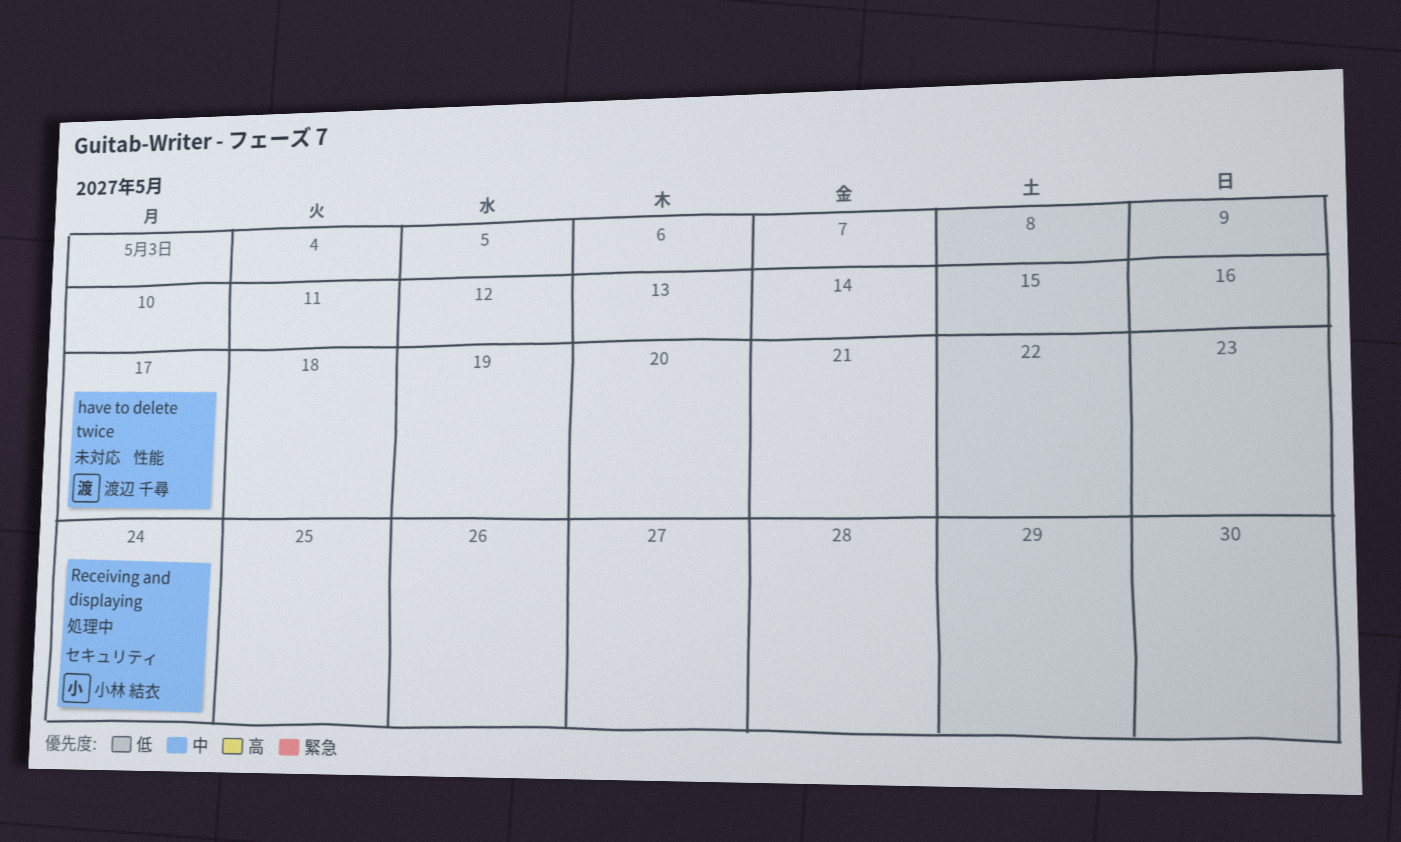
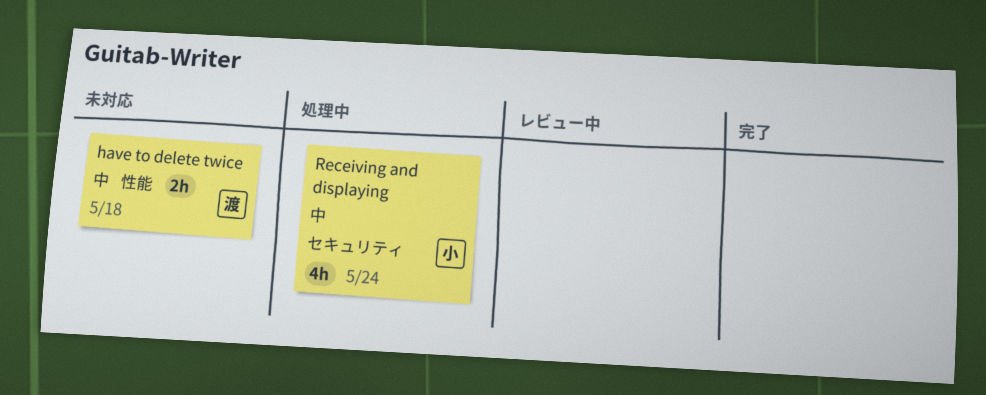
have to delete twice, due: May 17 -> May 18

